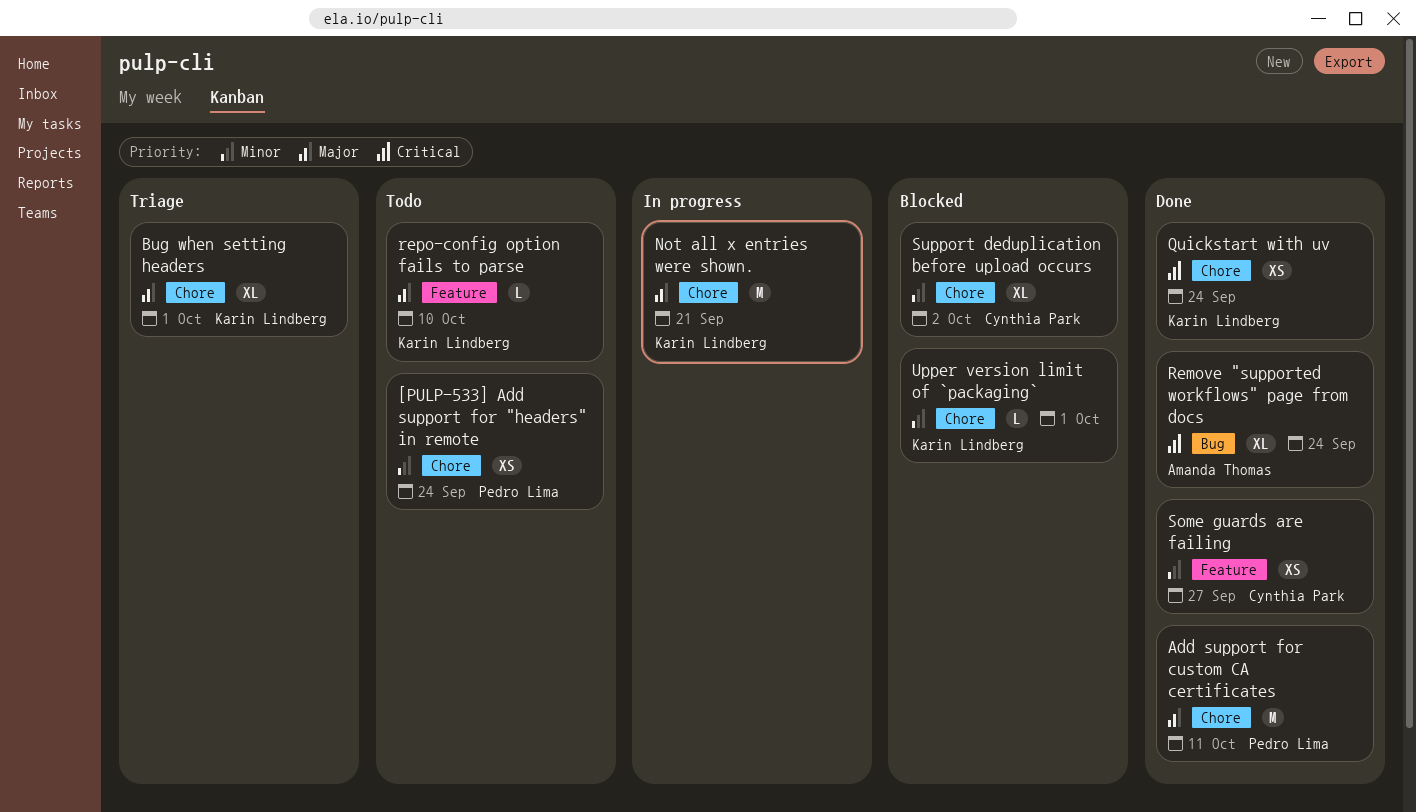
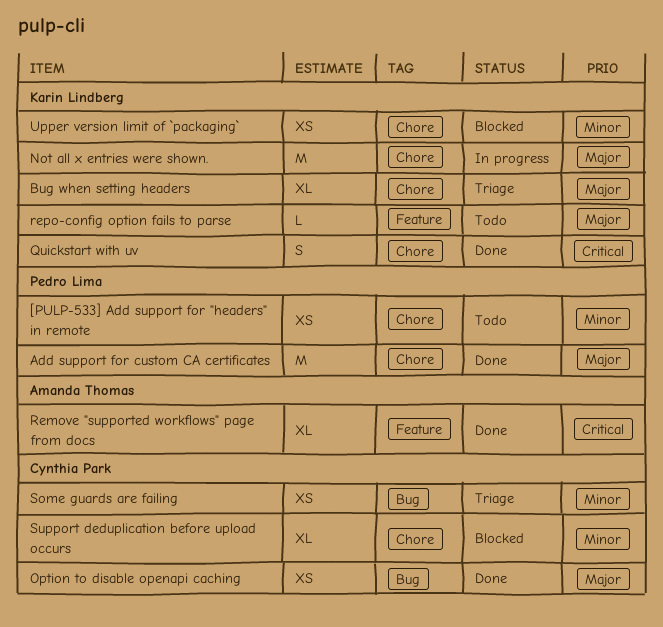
Option to disable openapi caching: none -> present
Quickstart with uv, estimate: XS -> S
Remove "supported workflows" page from docs, label: Bug -> Feature
Some guards are failing, status: Done -> Triage
Some guards are failing, label: Feature -> Bug
Upper version limit of `packaging`, estimate: L -> XS

